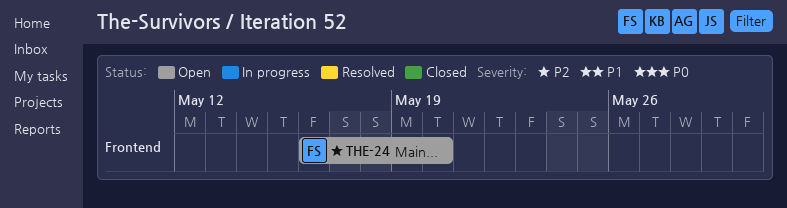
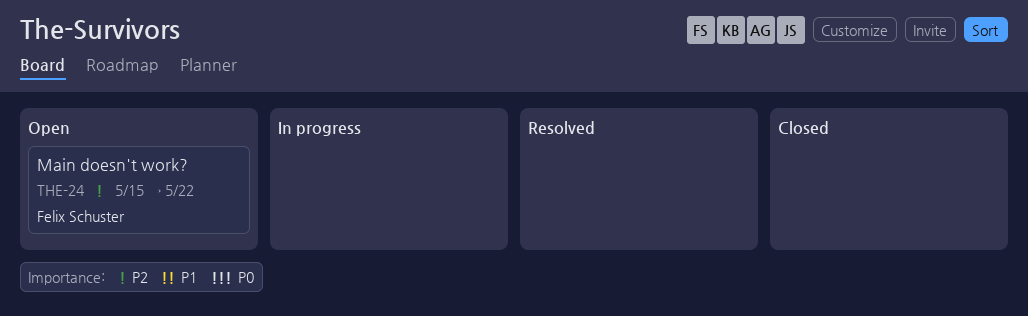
THE-24, start: May 16 -> May 15
THE-24, due: May 20 -> May 22

